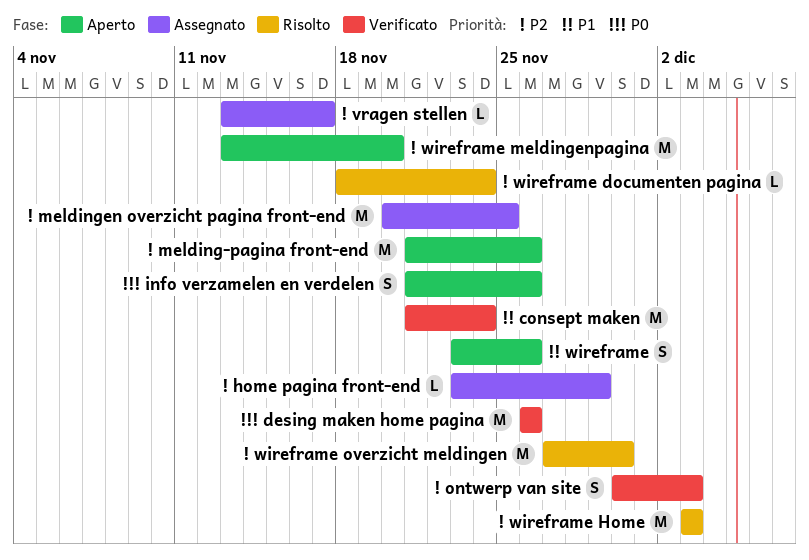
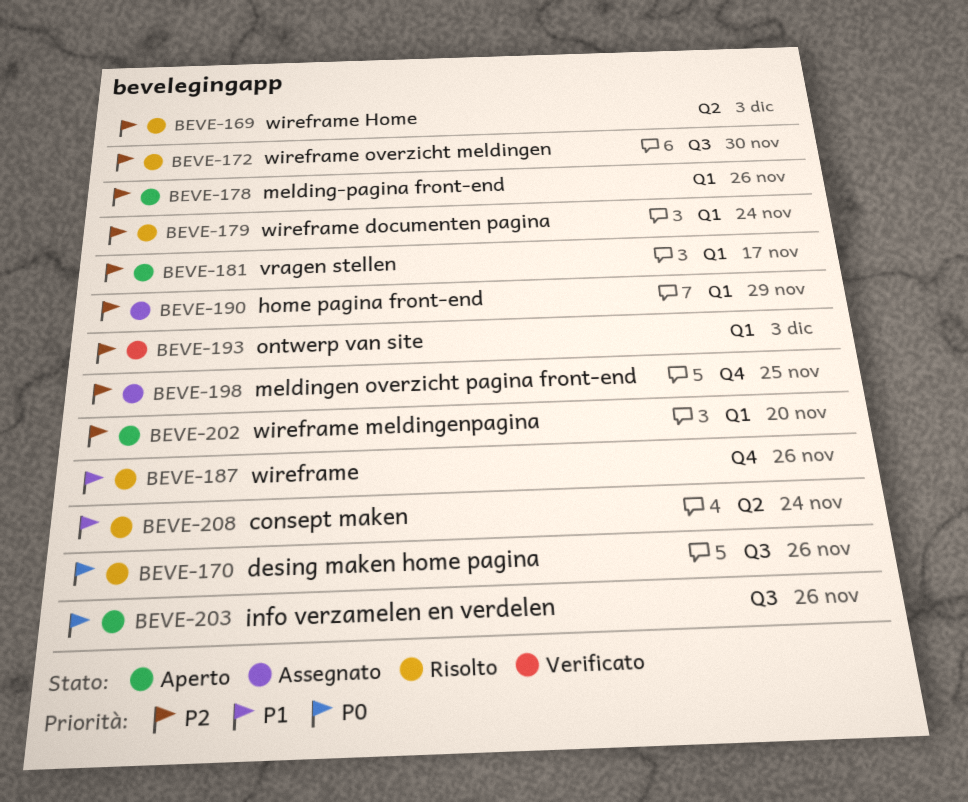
consept maken, status: Verificato -> Risolto
desing maken home pagina, status: Verificato -> Risolto
vragen stellen, status: Assegnato -> Aperto
wireframe, status: Aperto -> Risolto

